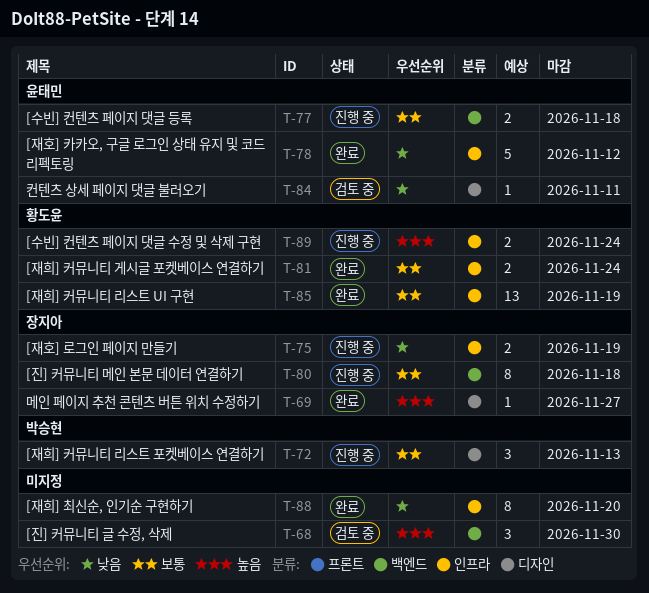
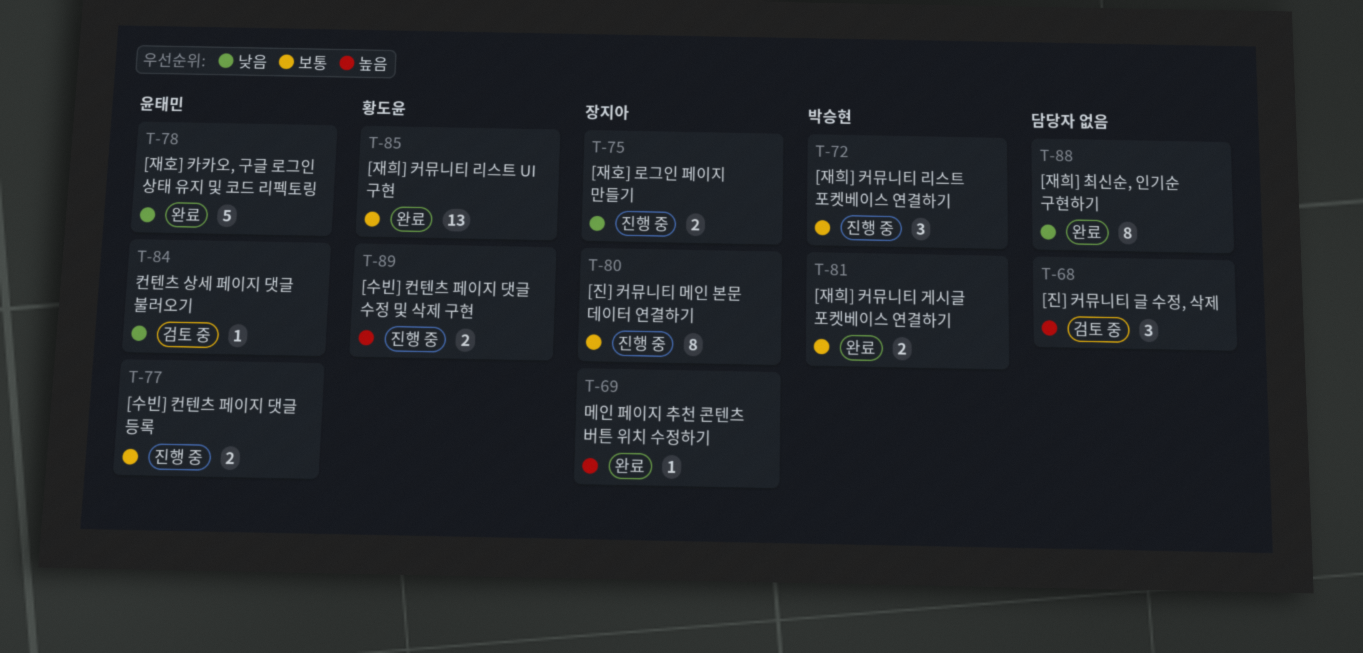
T-81, owner: 황도윤 -> 박승현

